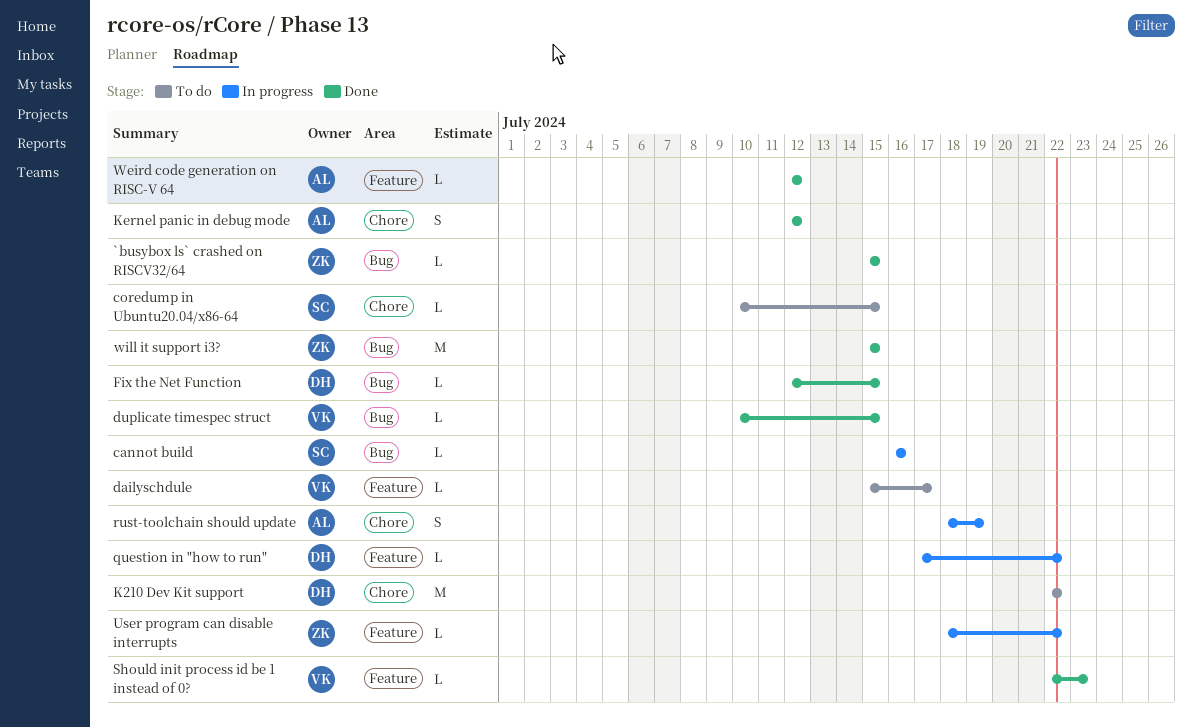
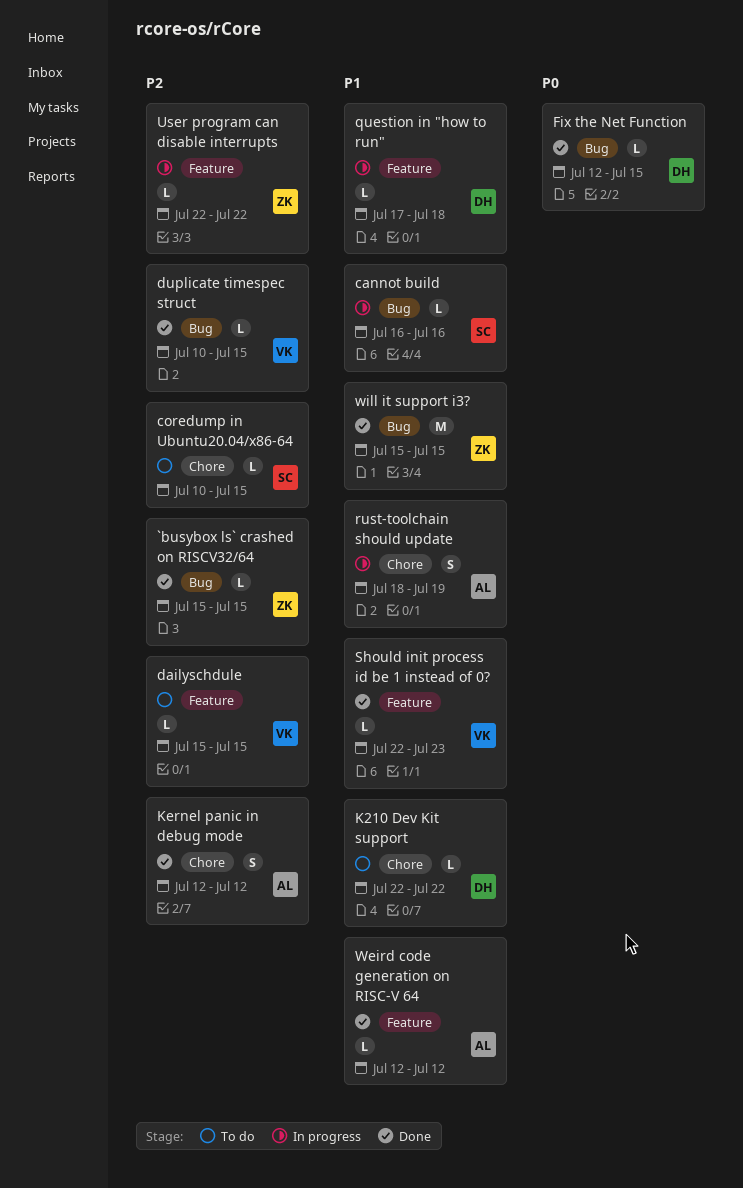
dailyschdule, due: Jul 17 -> Jul 15
K210 Dev Kit support, estimate: M -> L
question in "how to run", due: Jul 22 -> Jul 18
User program can disable interrupts, start: Jul 18 -> Jul 22

